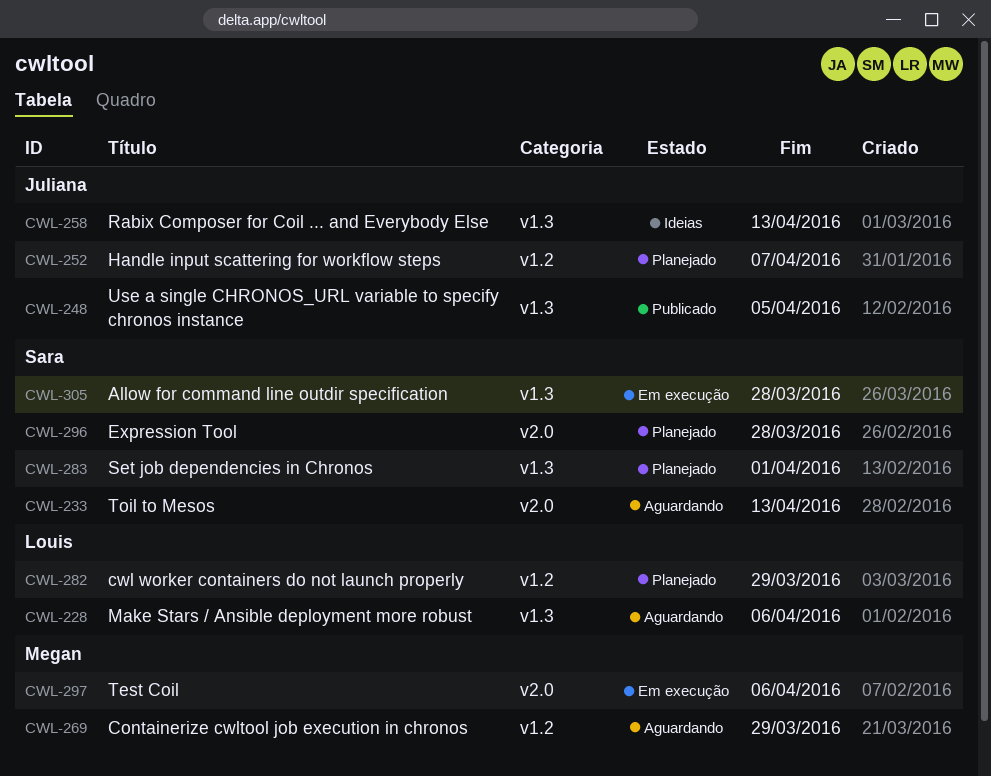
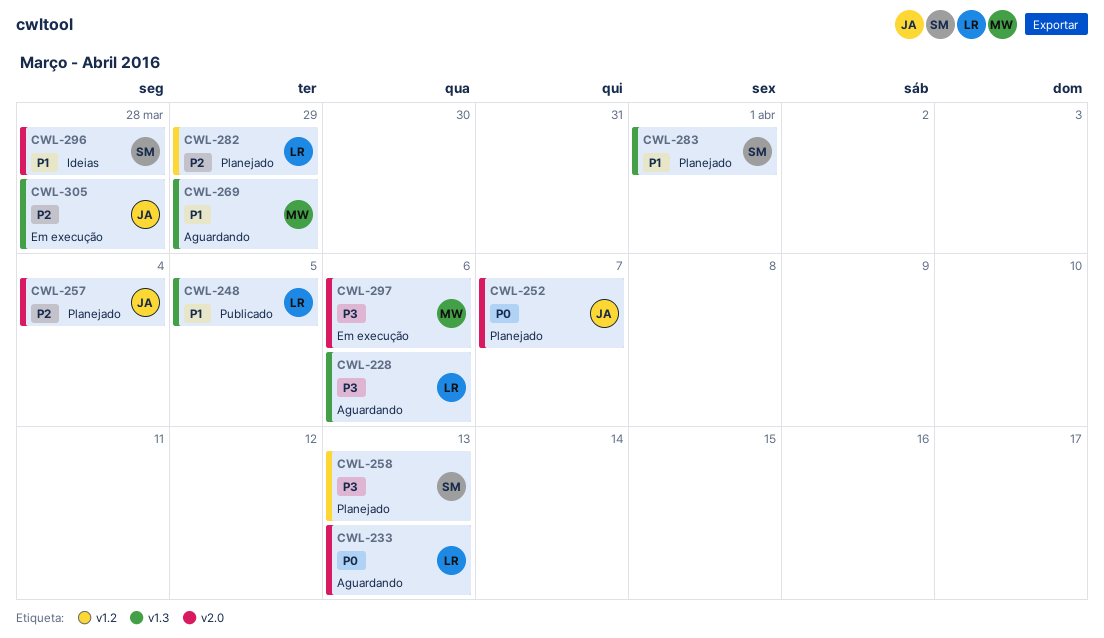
CWL-233, owner: Sara -> Louis
CWL-248, owner: Juliana -> Louis
CWL-252, label: v1.2 -> v2.0
CWL-257: none -> present
CWL-258, status: Ideias -> Planejado
CWL-258, owner: Juliana -> Sara
CWL-258, label: v1.3 -> v1.2
CWL-269, label: v1.2 -> v1.3
CWL-296, status: Planejado -> Ideias
CWL-305, owner: Sara -> Juliana

